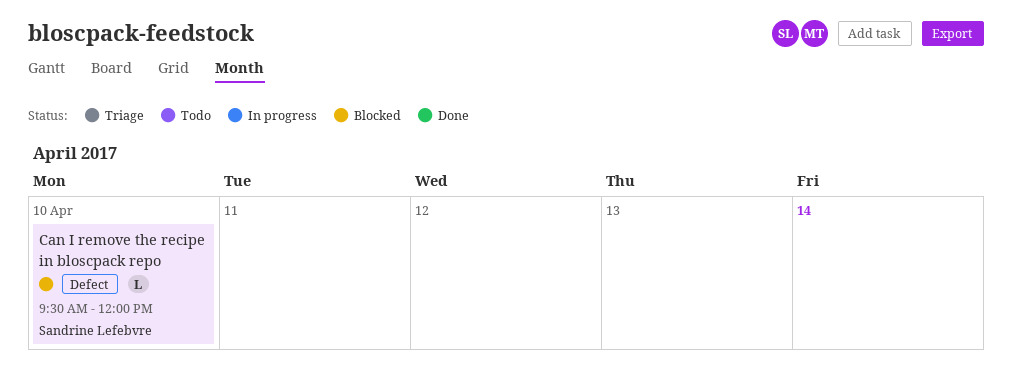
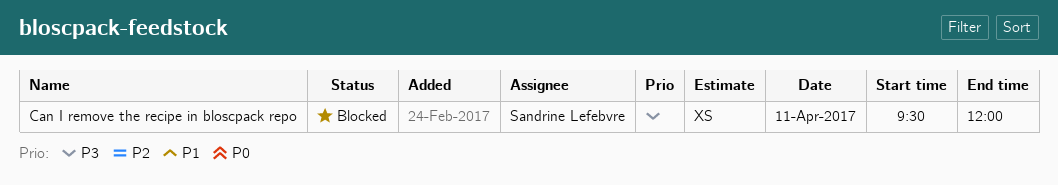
Can I remove the recipe in bloscpack repo, estimate: L -> XS
Can I remove the recipe in bloscpack repo, day: Apr 10 -> Apr 11

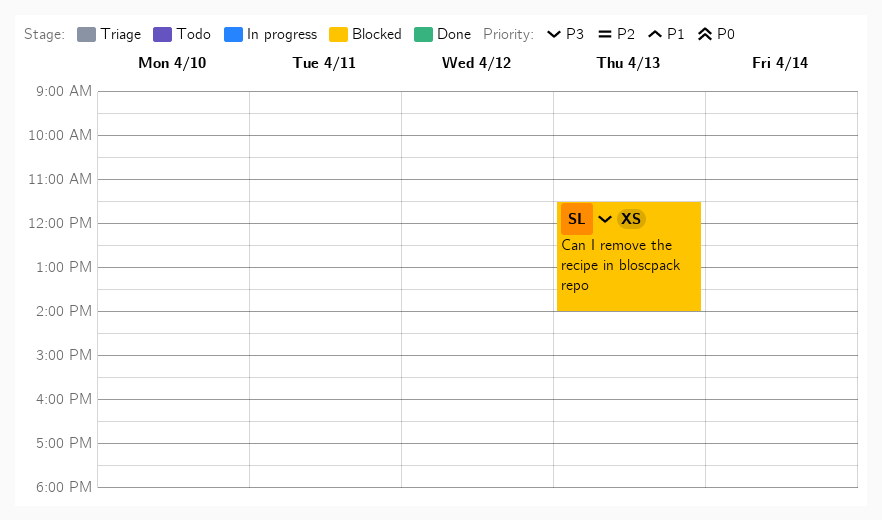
Can I remove the recipe in bloscpack repo, day: Apr 11 -> Apr 13
Can I remove the recipe in bloscpack repo, begins: 09:30 -> 11:30
Can I remove the recipe in bloscpack repo, ends: 12:00 -> 14:00

